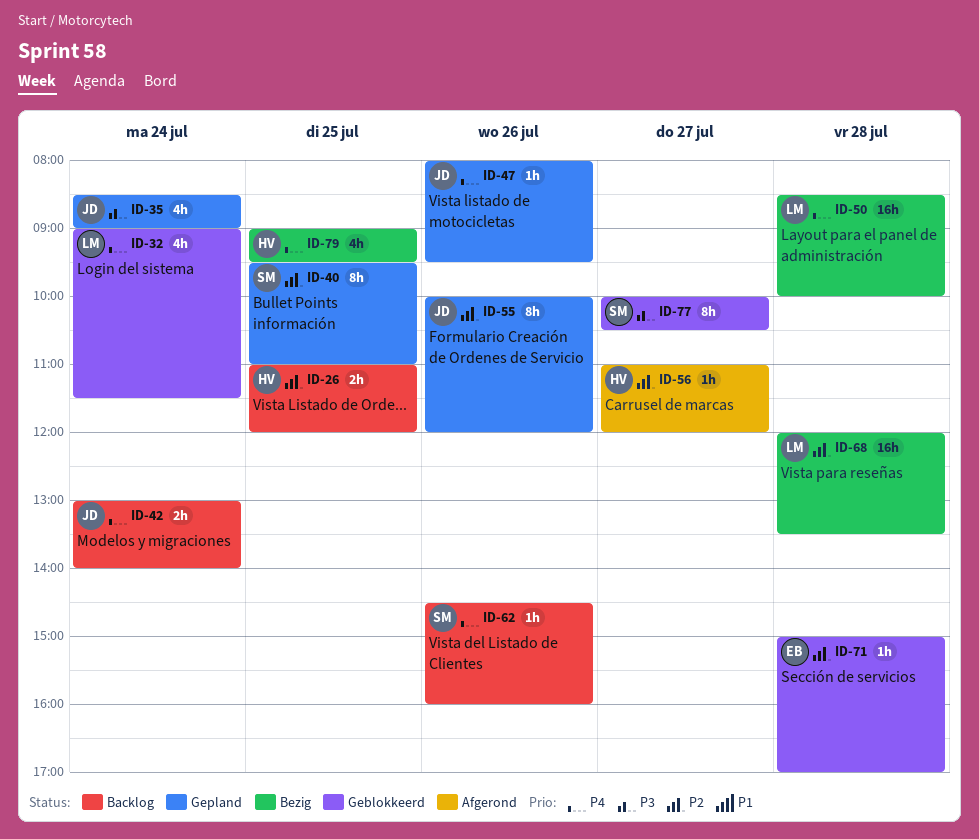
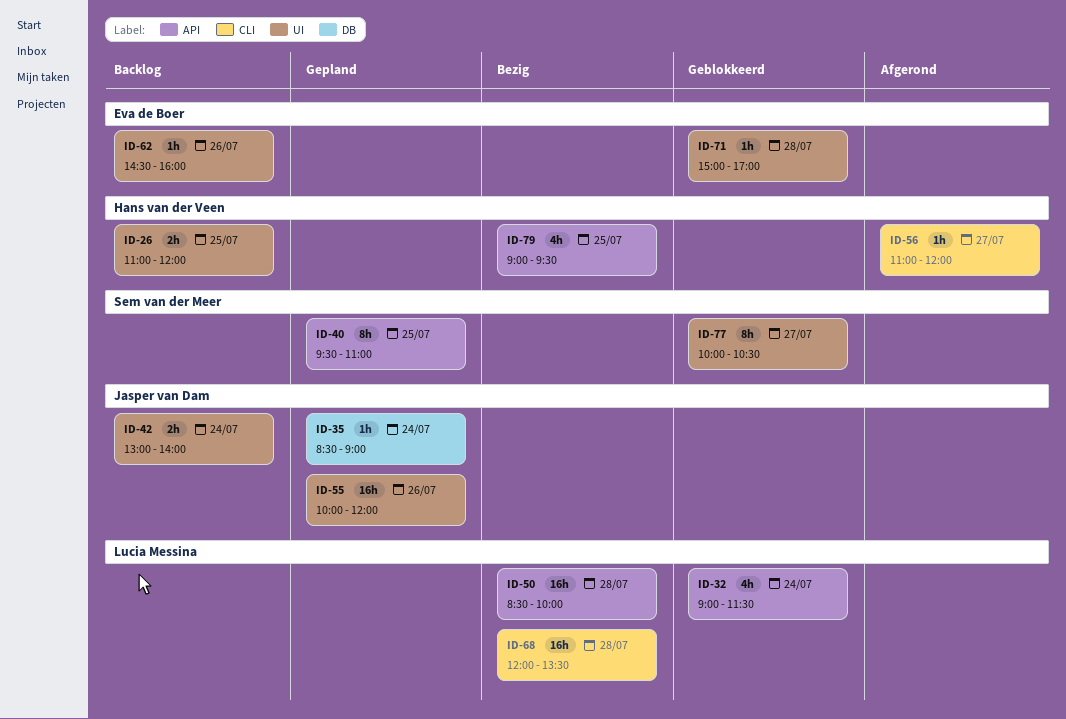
ID-35, estimate: 4h -> 1h
ID-47: present -> none
ID-55, estimate: 8h -> 16h
ID-62, owner: Sem van der Meer -> Eva de Boer

